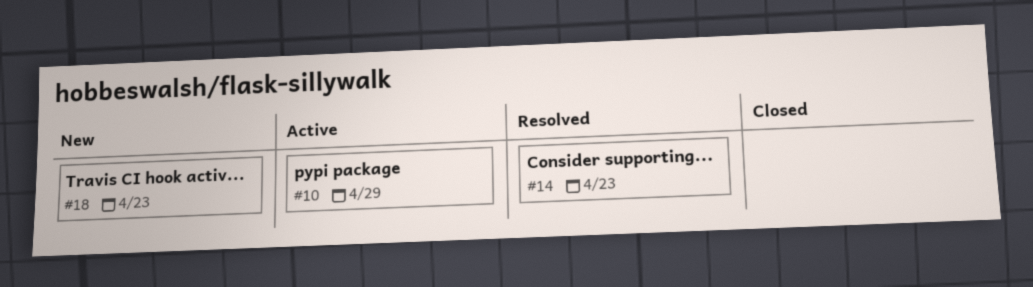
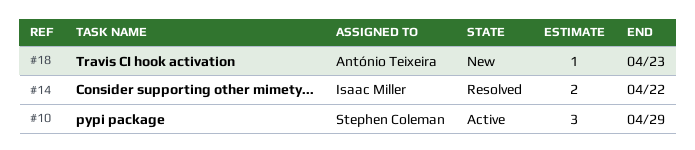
#14, due: Apr 23 -> Apr 22

